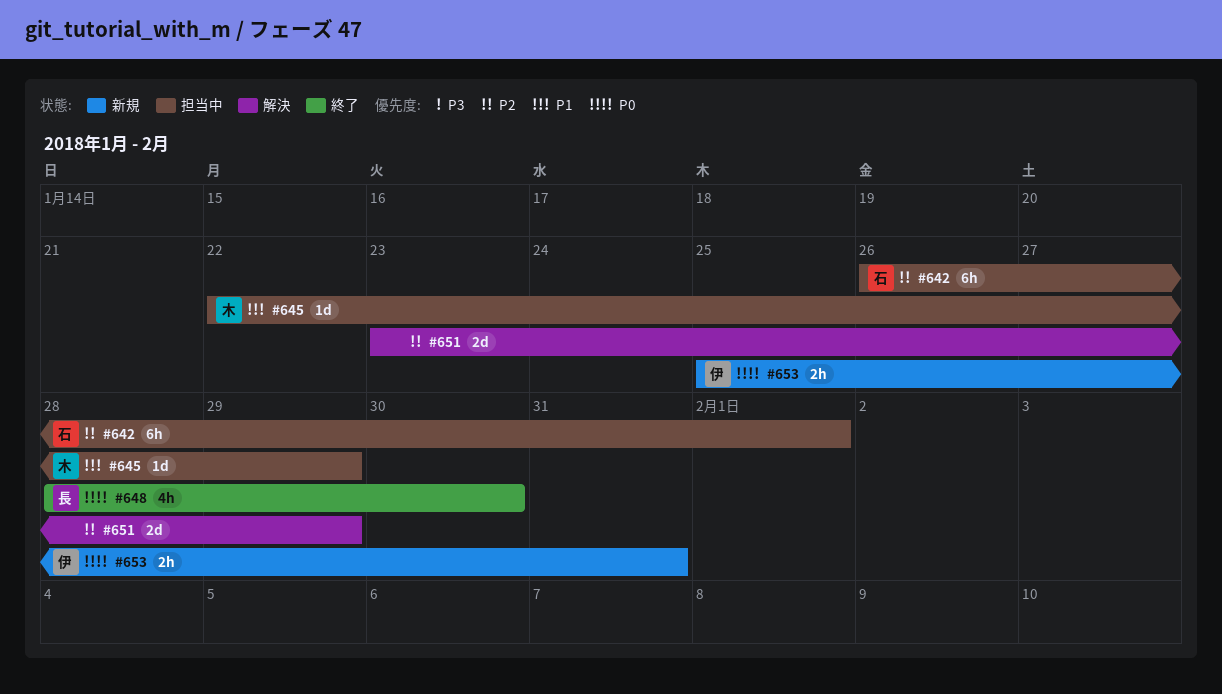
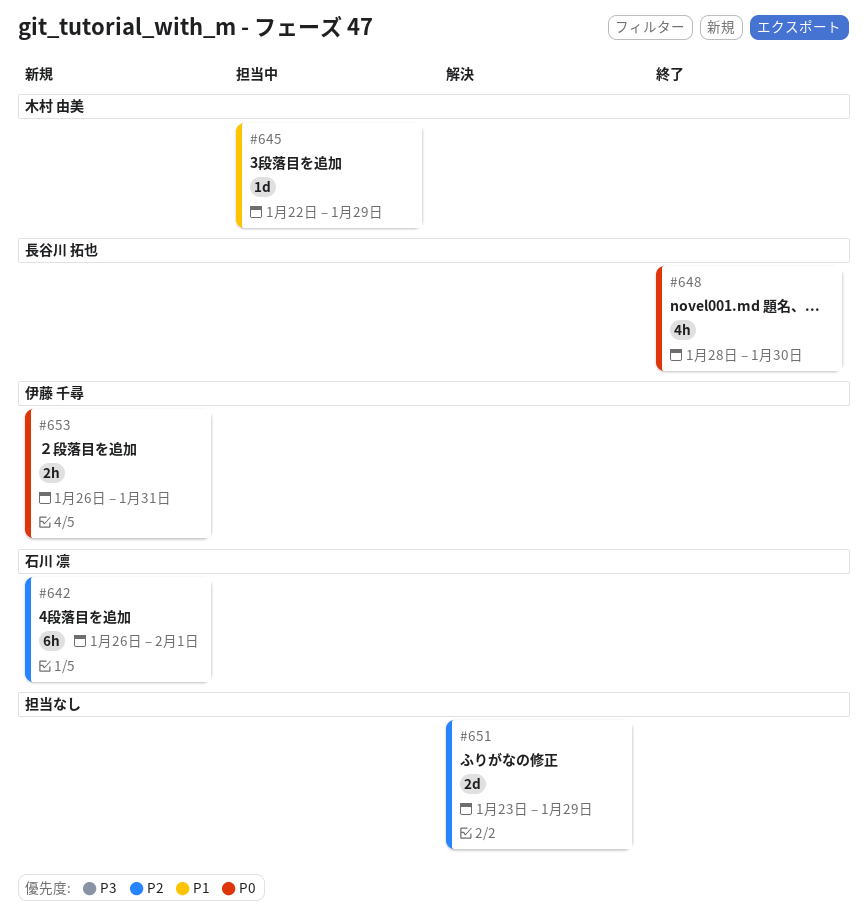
#642, status: 担当中 -> 新規
#653, start: Jan 25 -> Jan 26

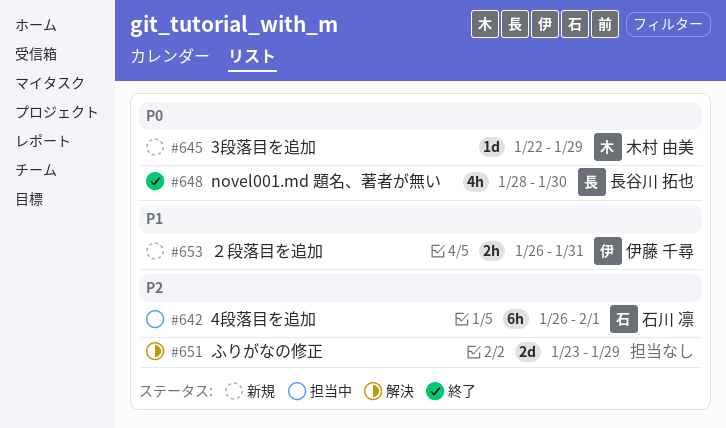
#642, status: 新規 -> 担当中
#645, status: 担当中 -> 新規
#645, priority: P1 -> P0
#653, priority: P0 -> P1

